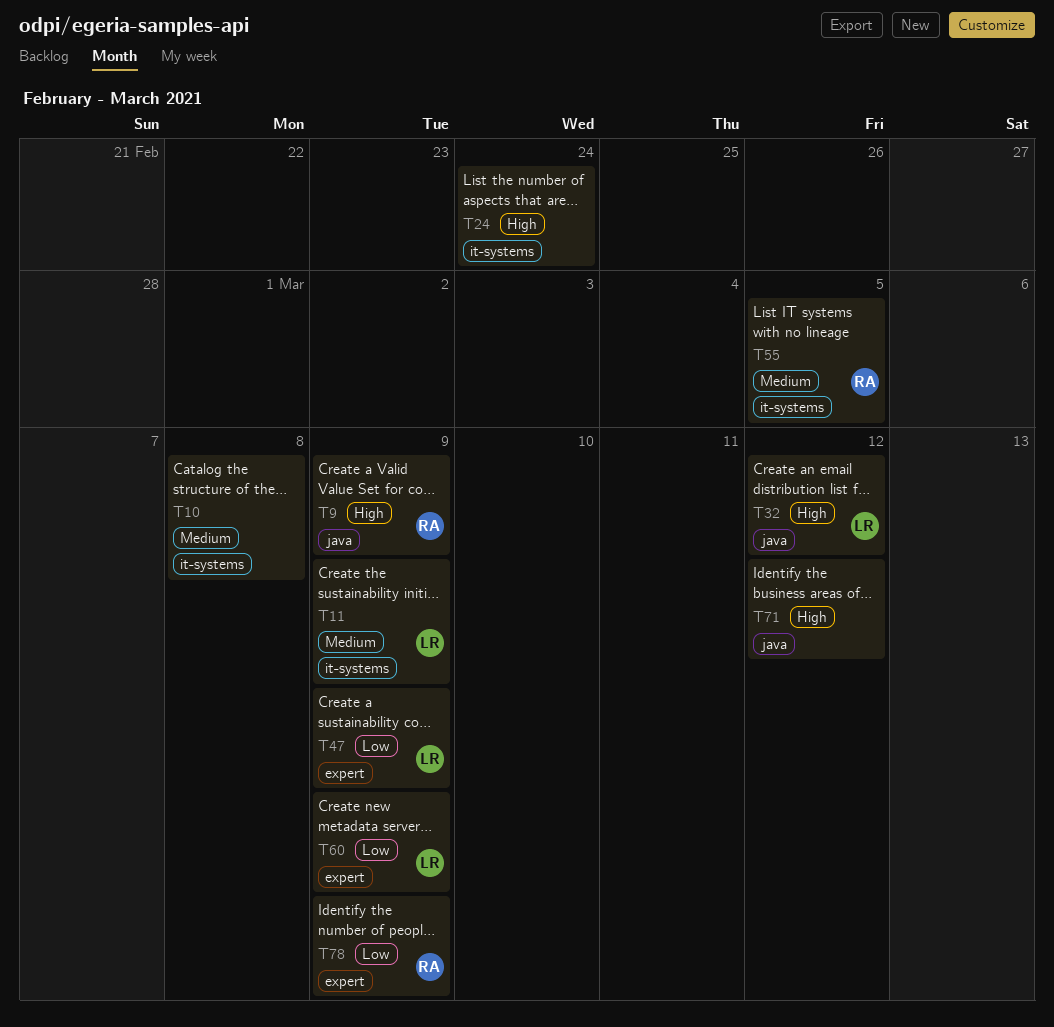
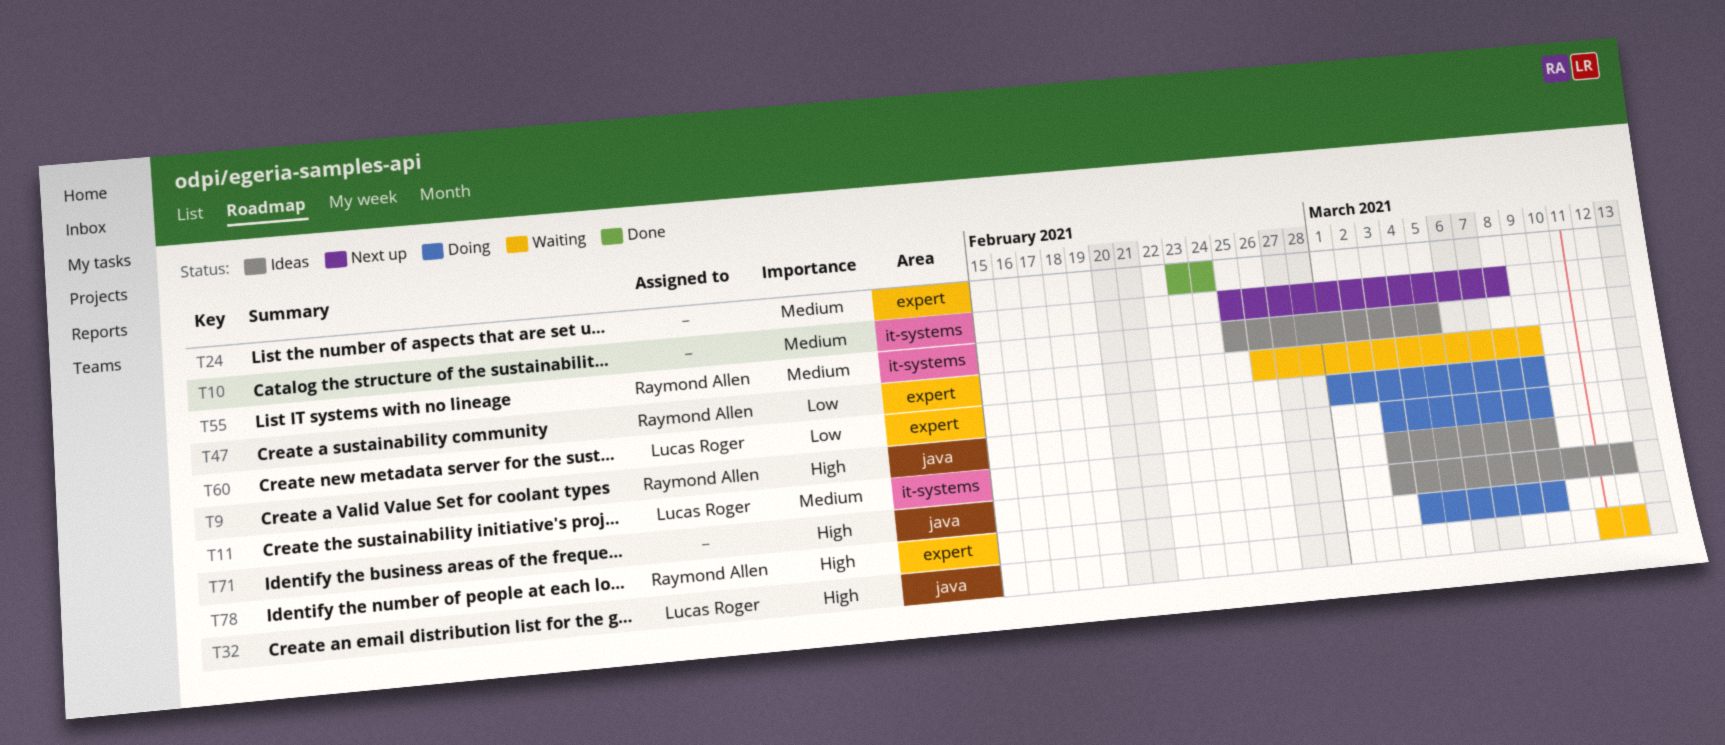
T24, priority: High -> Medium
T24, label: it-systems -> expert
T47, owner: Lucas Roger -> Raymond Allen
T78, priority: Low -> High

